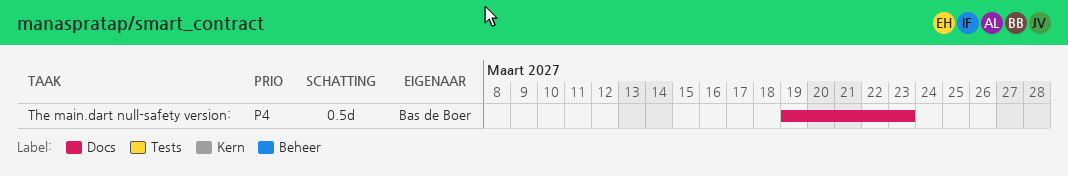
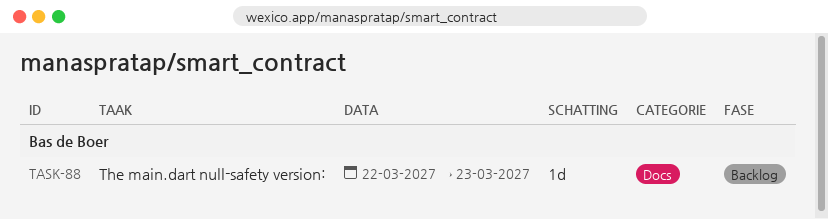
The main.dart null-safety version:, estimate: 0.5d -> 1d
The main.dart null-safety version:, start: Mar 19 -> Mar 22

